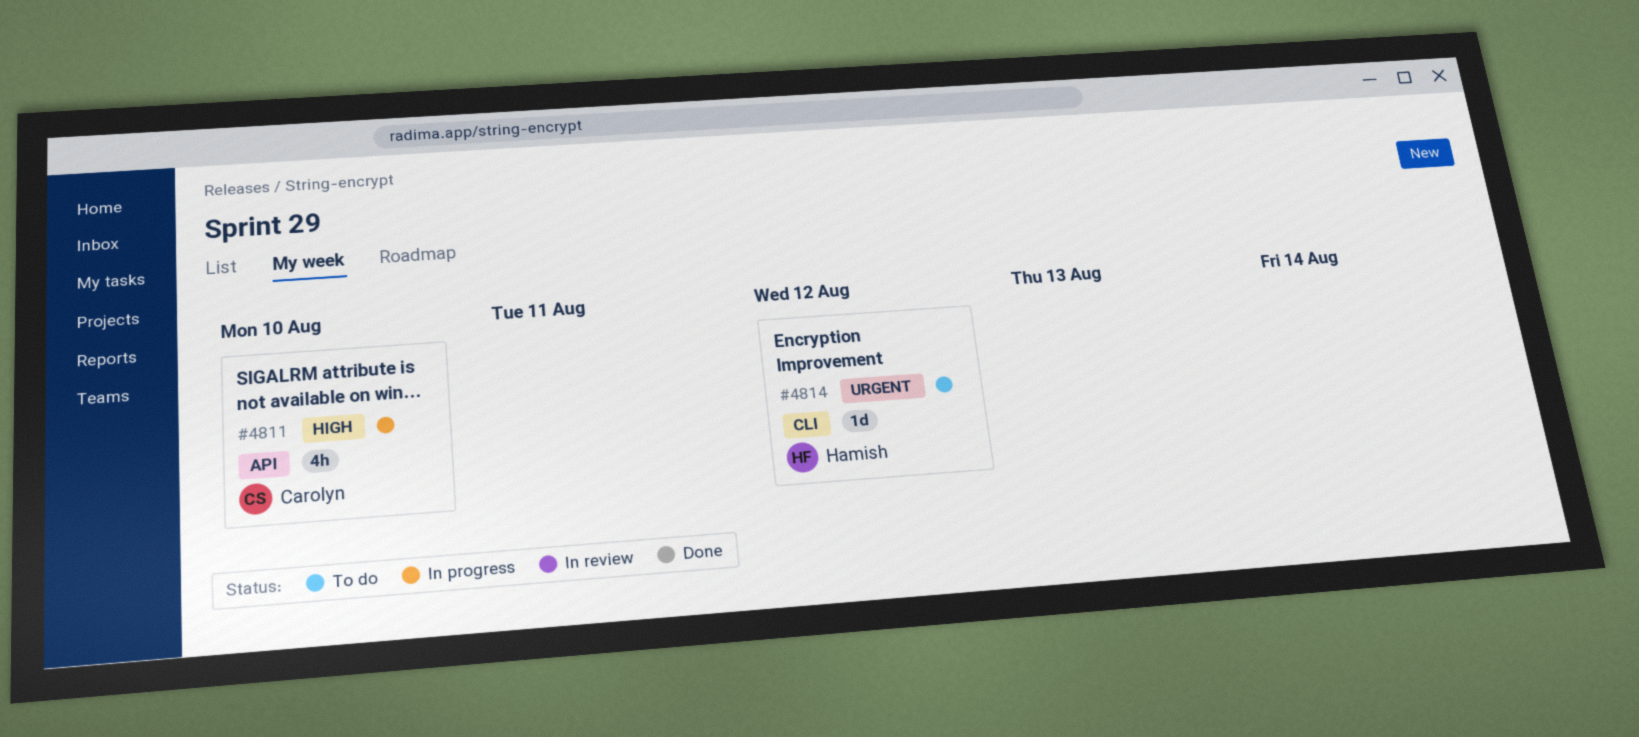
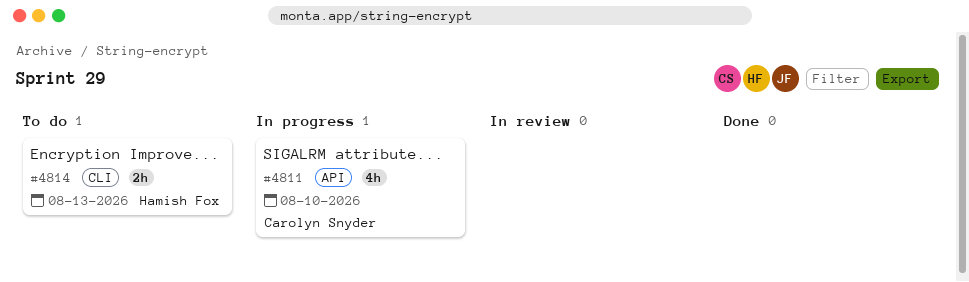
#4814, estimate: 1d -> 2h
#4814, due: Aug 12 -> Aug 13

